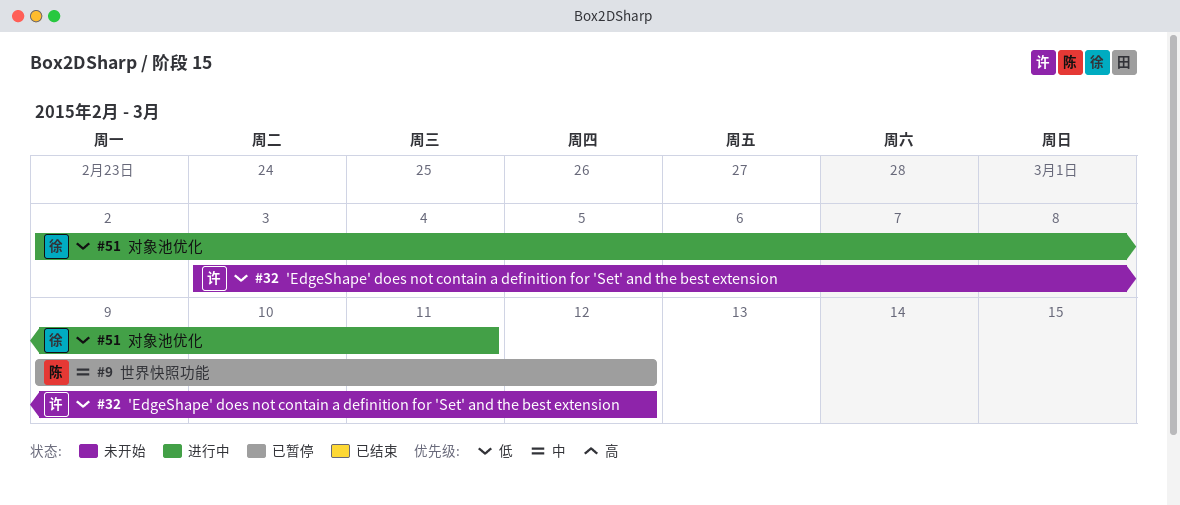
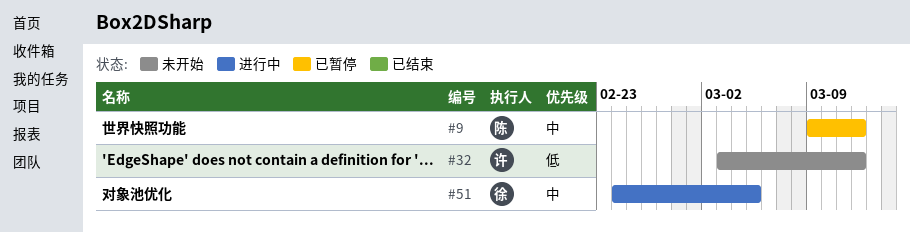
#51, priority: 低 -> 中
#51, start: Mar 2 -> Feb 24
#51, due: Mar 11 -> Mar 5

